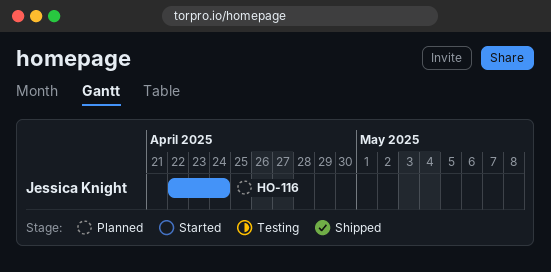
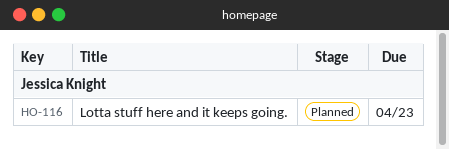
HO-116, due: Apr 24 -> Apr 23

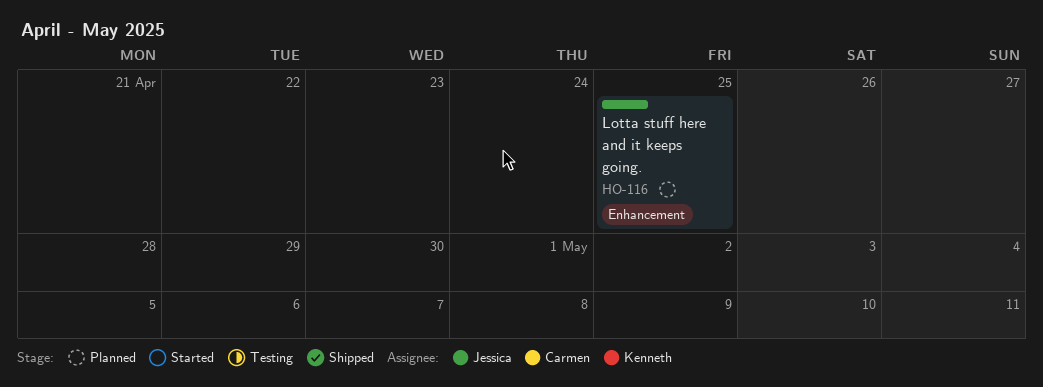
HO-116, due: Apr 23 -> Apr 25

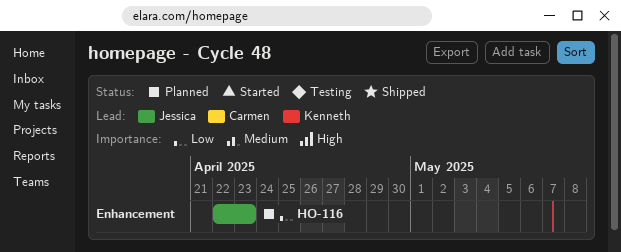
HO-116, due: Apr 25 -> Apr 23

